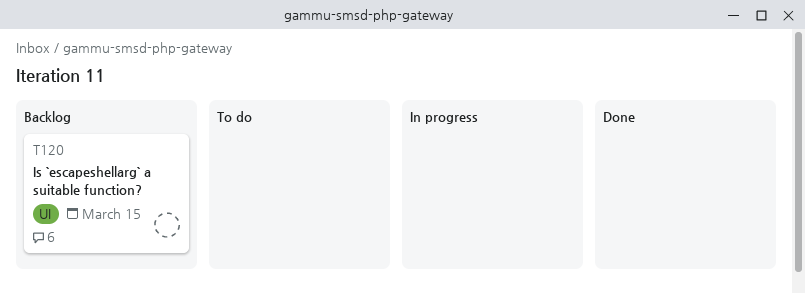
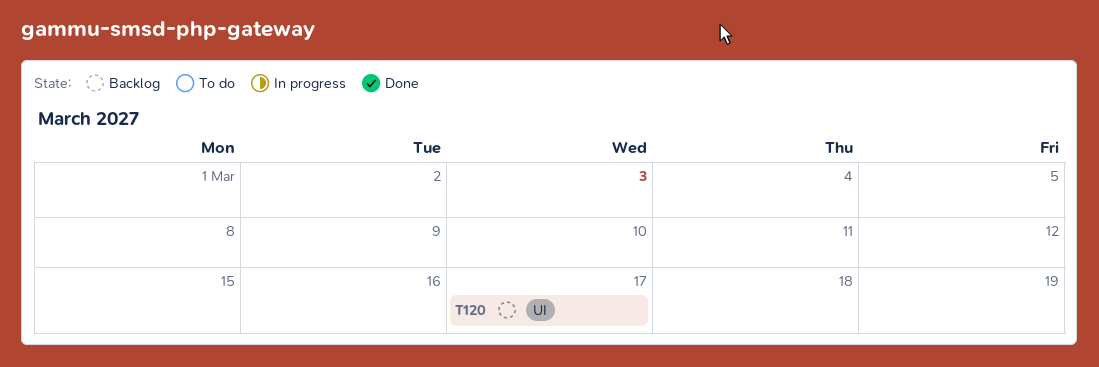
T120, due: Mar 15 -> Mar 17

